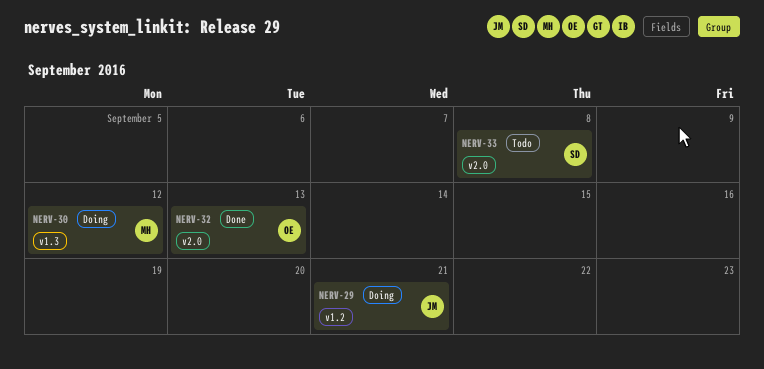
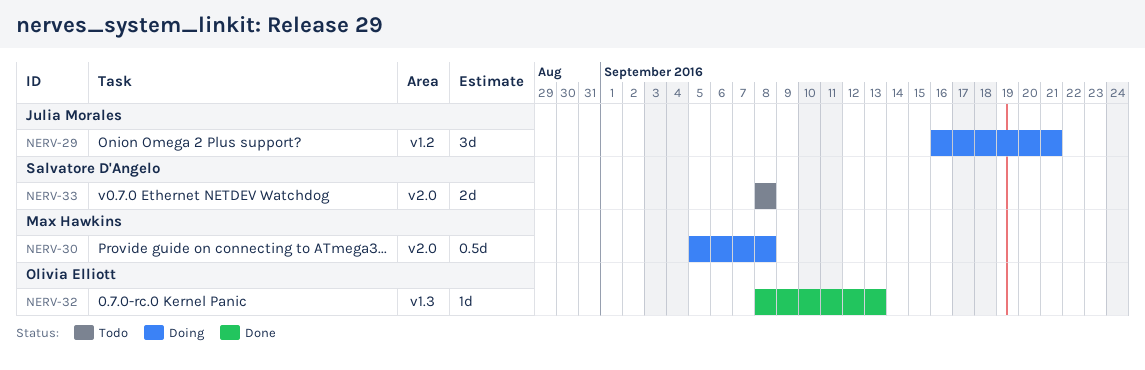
NERV-30, label: v1.3 -> v2.0
NERV-30, due: Sep 12 -> Sep 8
NERV-32, label: v2.0 -> v1.3

